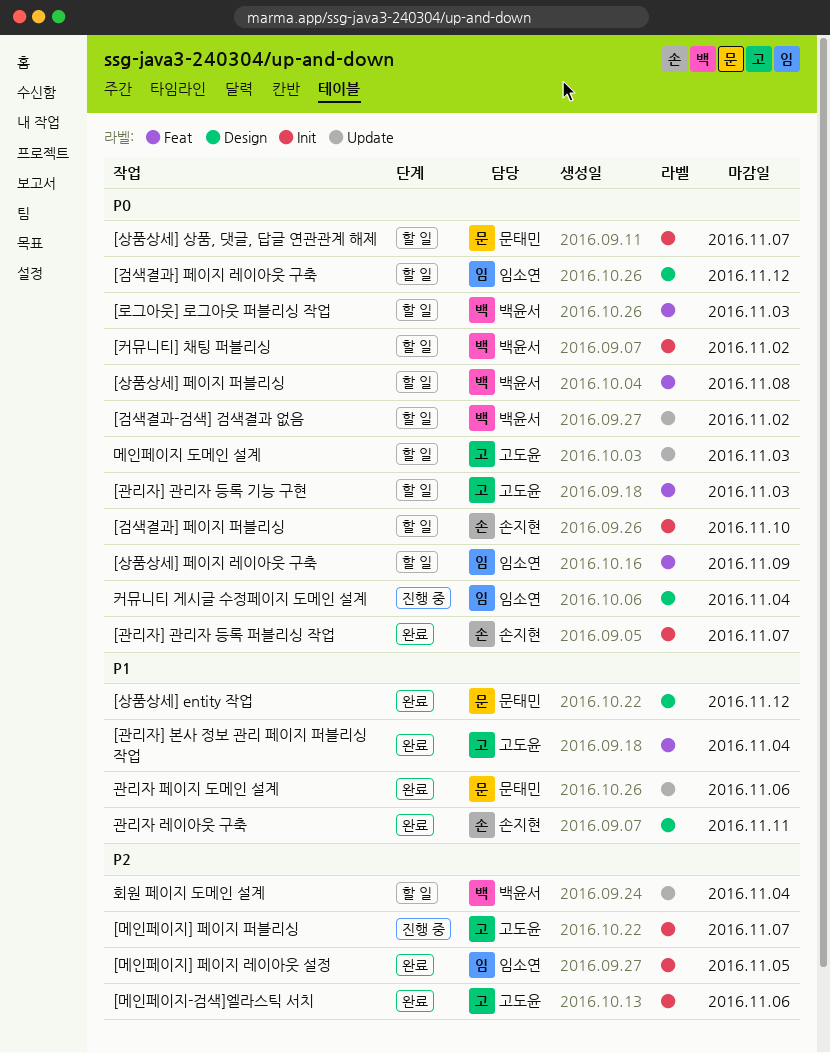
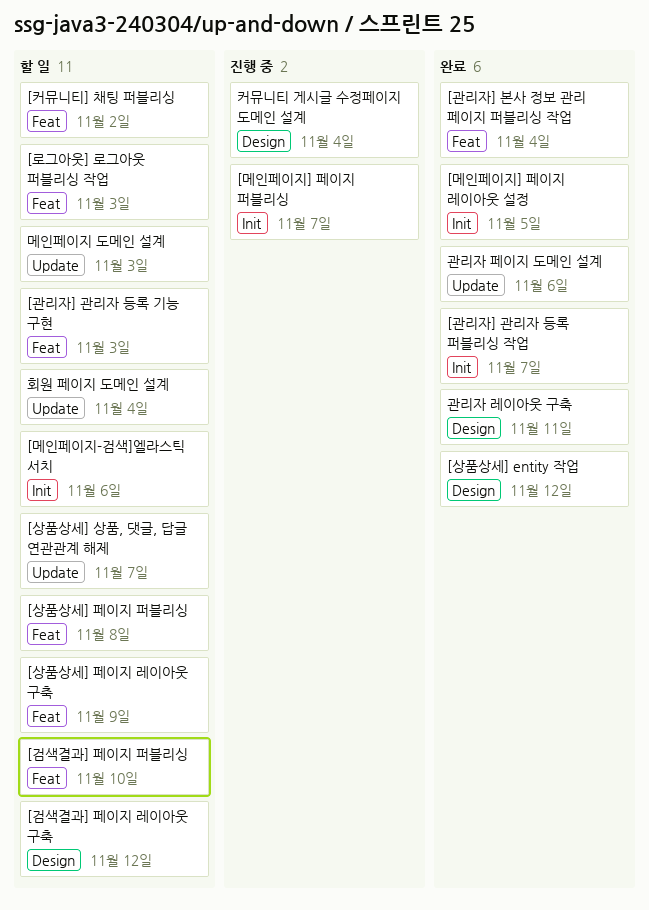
[검색결과-검색] 검색결과 없음: present -> none
[검색결과] 페이지 퍼블리싱, label: Init -> Feat
[메인페이지-검색]엘라스틱 서치, status: 완료 -> 할 일
[상품상세] 상품, 댓글, 답글 연관관계 해제, label: Init -> Update
[커뮤니티] 채팅 퍼블리싱, label: Init -> Feat

